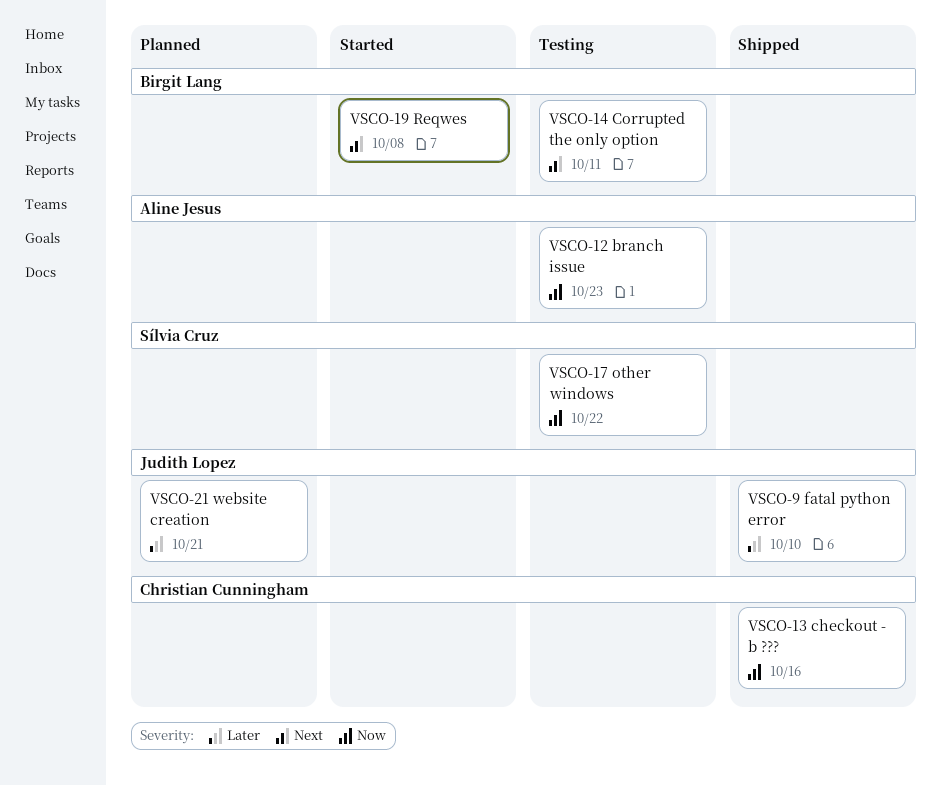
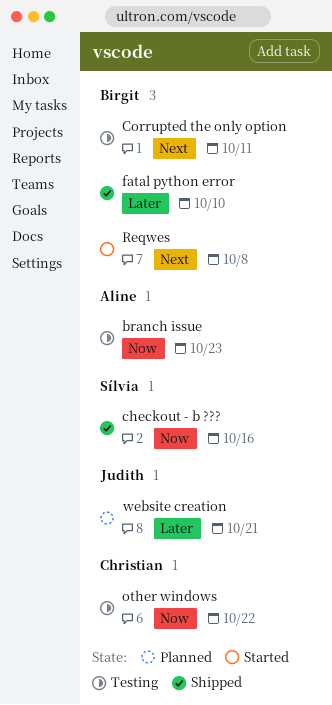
checkout - b ???, owner: Christian Cunningham -> Sílvia Cruz
fatal python error, owner: Judith Lopez -> Birgit Lang
other windows, owner: Sílvia Cruz -> Christian Cunningham

